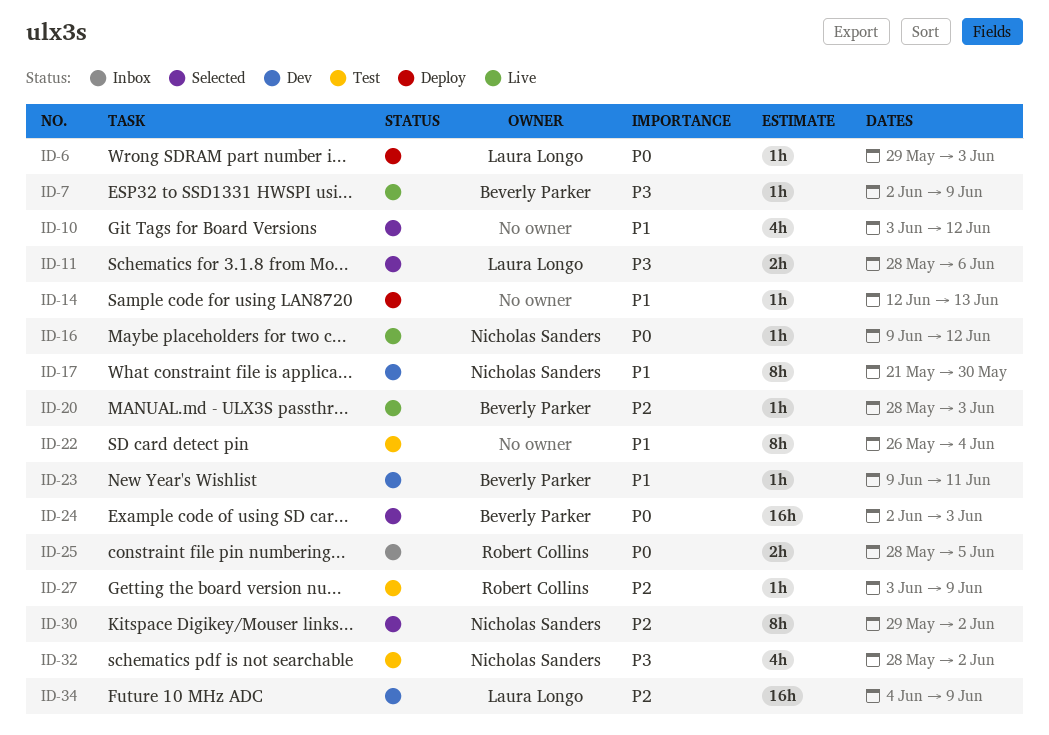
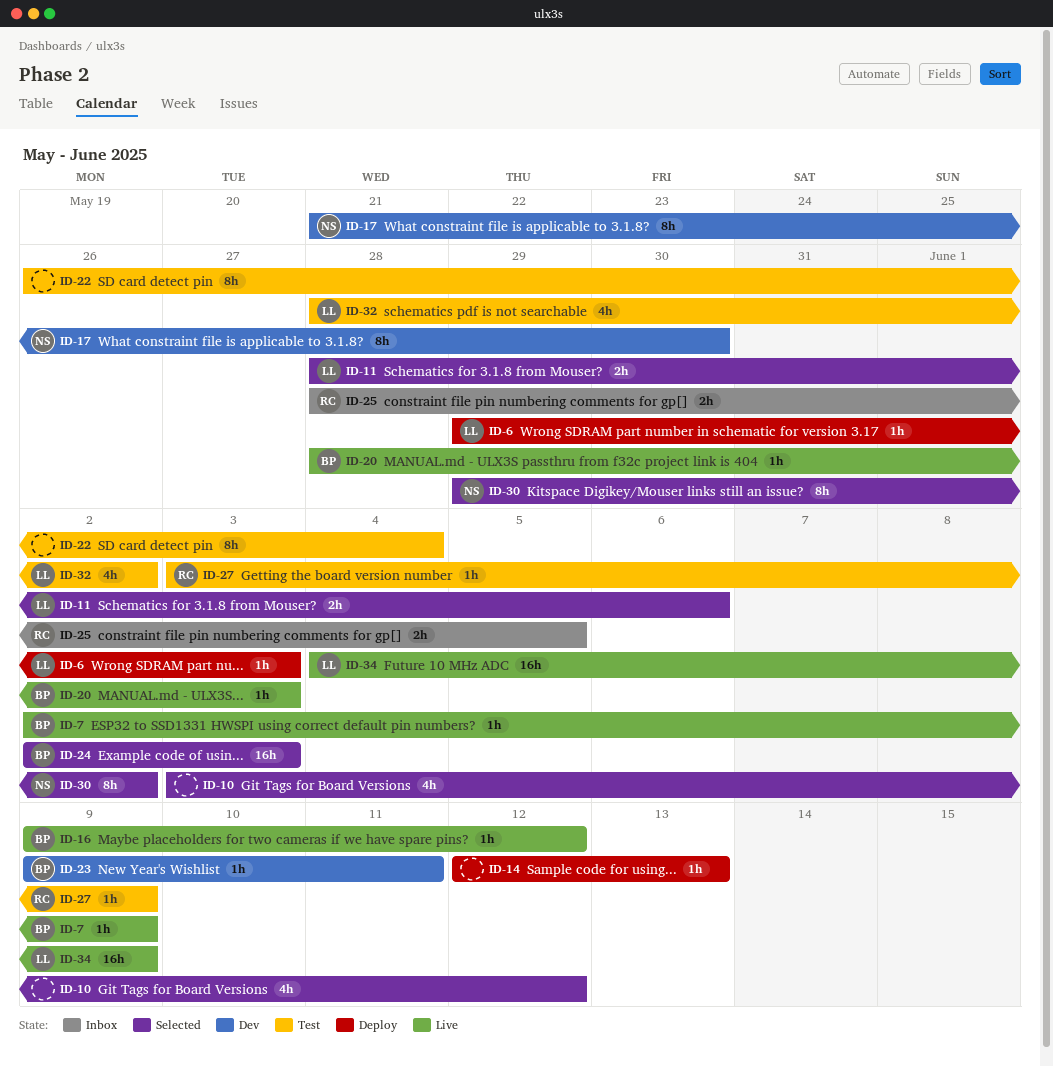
ID-16, owner: Nicholas Sanders -> Beverly Parker
ID-32, owner: Nicholas Sanders -> Laura Longo
ID-34, status: Dev -> Live

